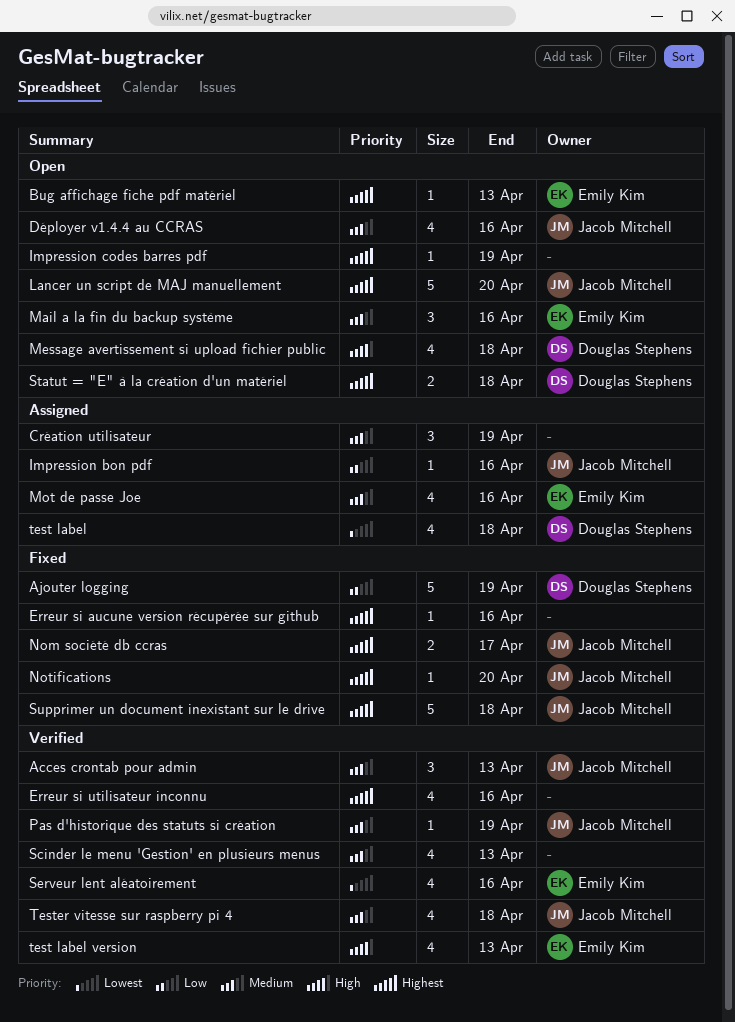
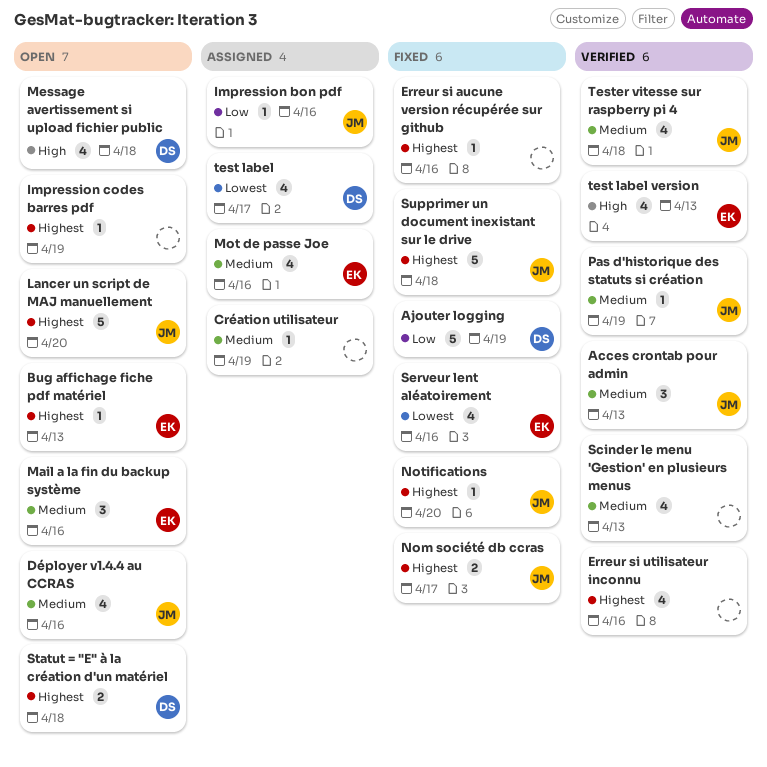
Création utilisateur, estimate: 3 -> 1
Serveur lent aléatoirement, status: Verified -> Fixed
test label, due: Apr 18 -> Apr 17

